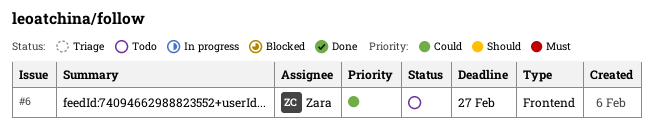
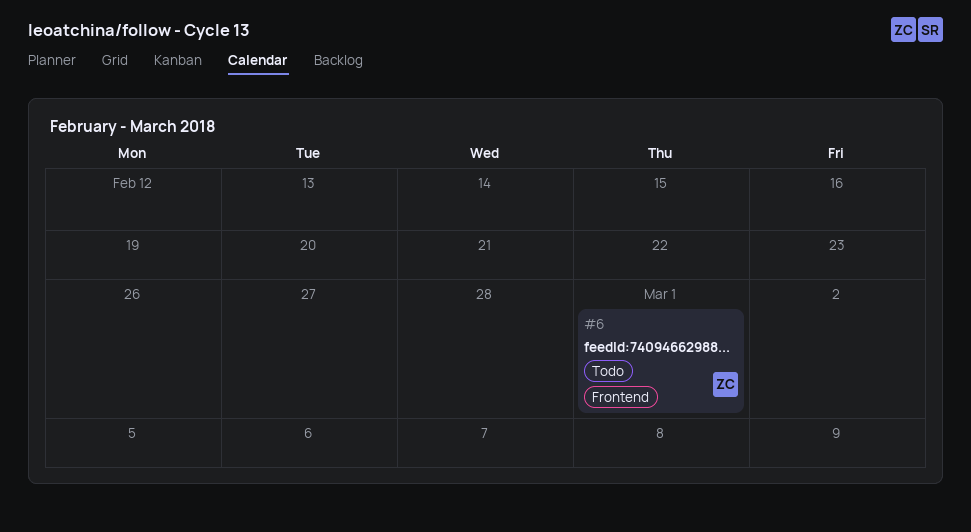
#6, due: Feb 27 -> Mar 1

